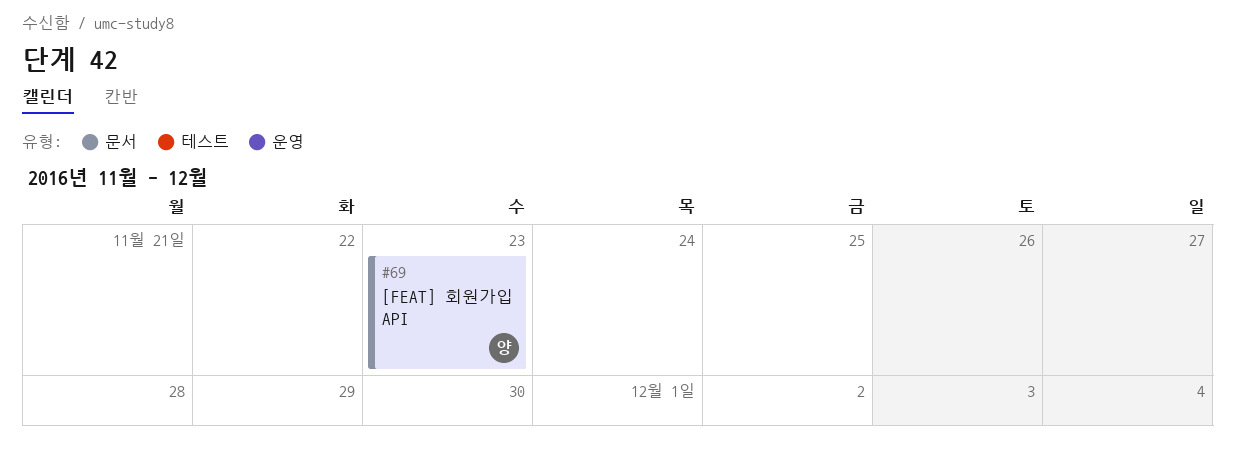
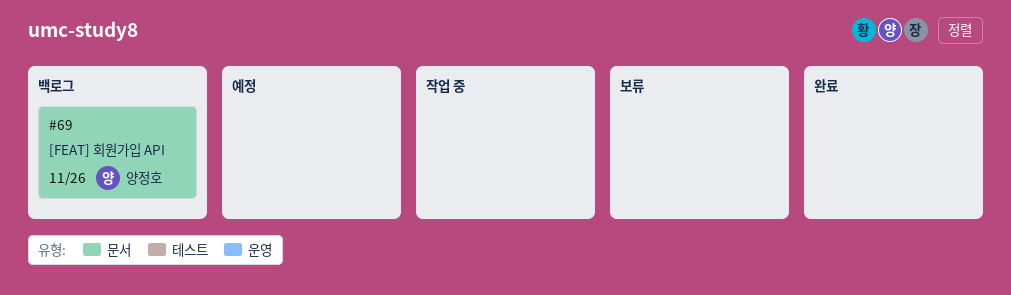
#69, due: Nov 23 -> Nov 26

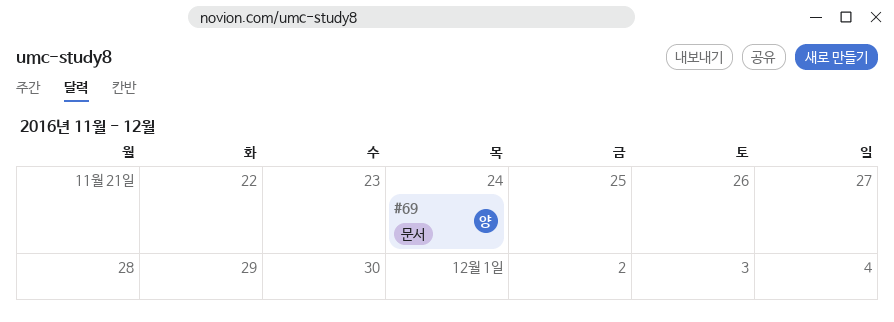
#69, due: Nov 26 -> Nov 24

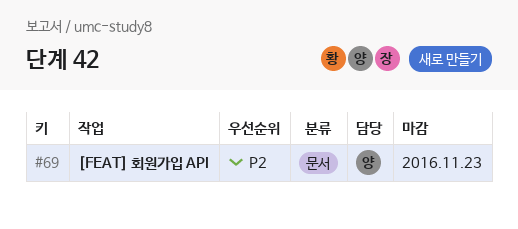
#69, due: Nov 24 -> Nov 23

